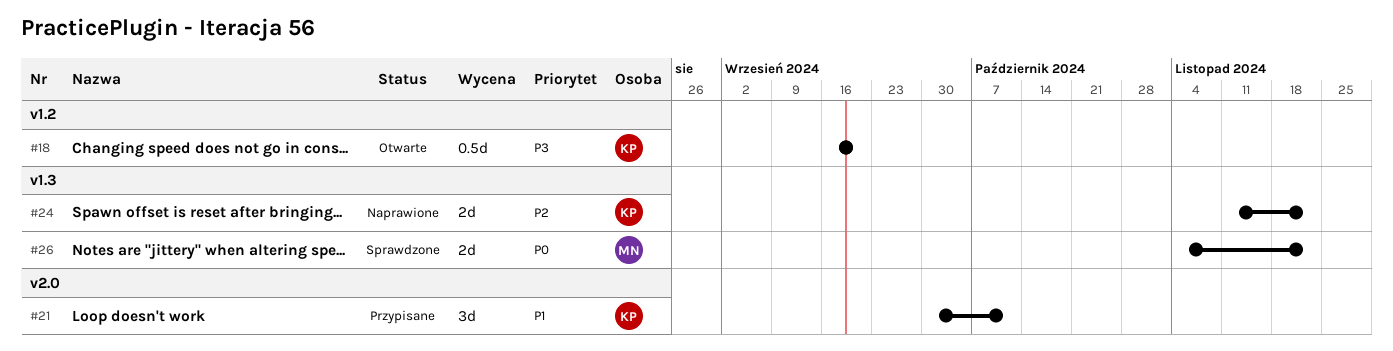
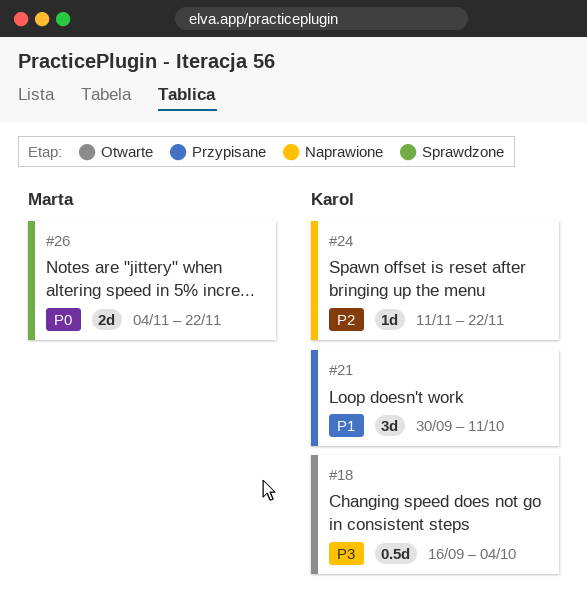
#18, due: Sep 20 -> Oct 4
#24, estimate: 2d -> 1d

